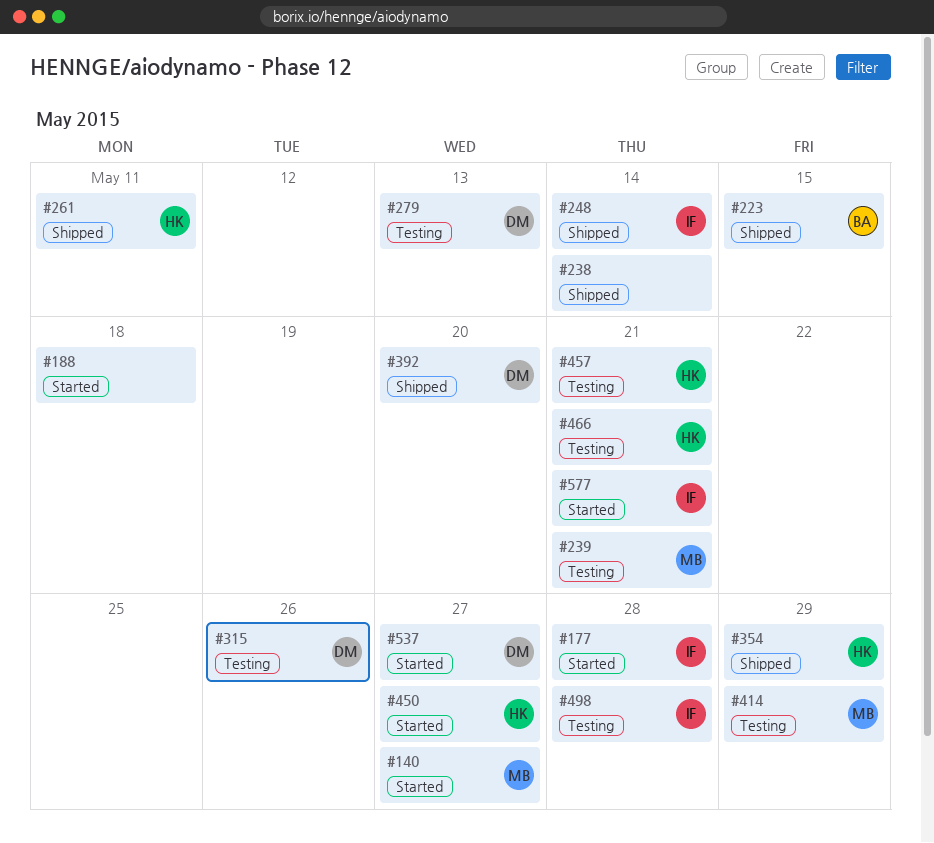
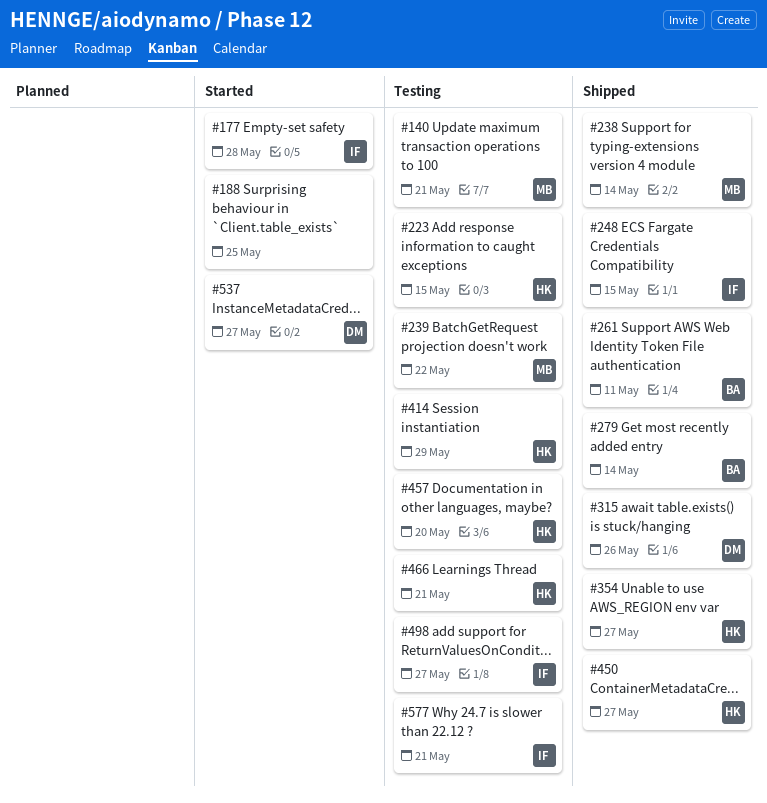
#140, status: Started -> Testing
#140, due: May 27 -> May 21
#188, due: May 18 -> May 25
#223, status: Shipped -> Testing
#223, owner: BA -> HK
#238, owner: none -> MB
#239, due: May 21 -> May 22
#248, due: May 14 -> May 15
#261, owner: HK -> BA
#279, status: Testing -> Shipped
#279, owner: DM -> BA
#279, due: May 13 -> May 14
#315, status: Testing -> Shipped
#354, due: May 29 -> May 27
#392: present -> none
#414, owner: MB -> HK
#450, status: Started -> Shipped
#457, due: May 21 -> May 20
#498, due: May 28 -> May 27
#577, status: Started -> Testing

